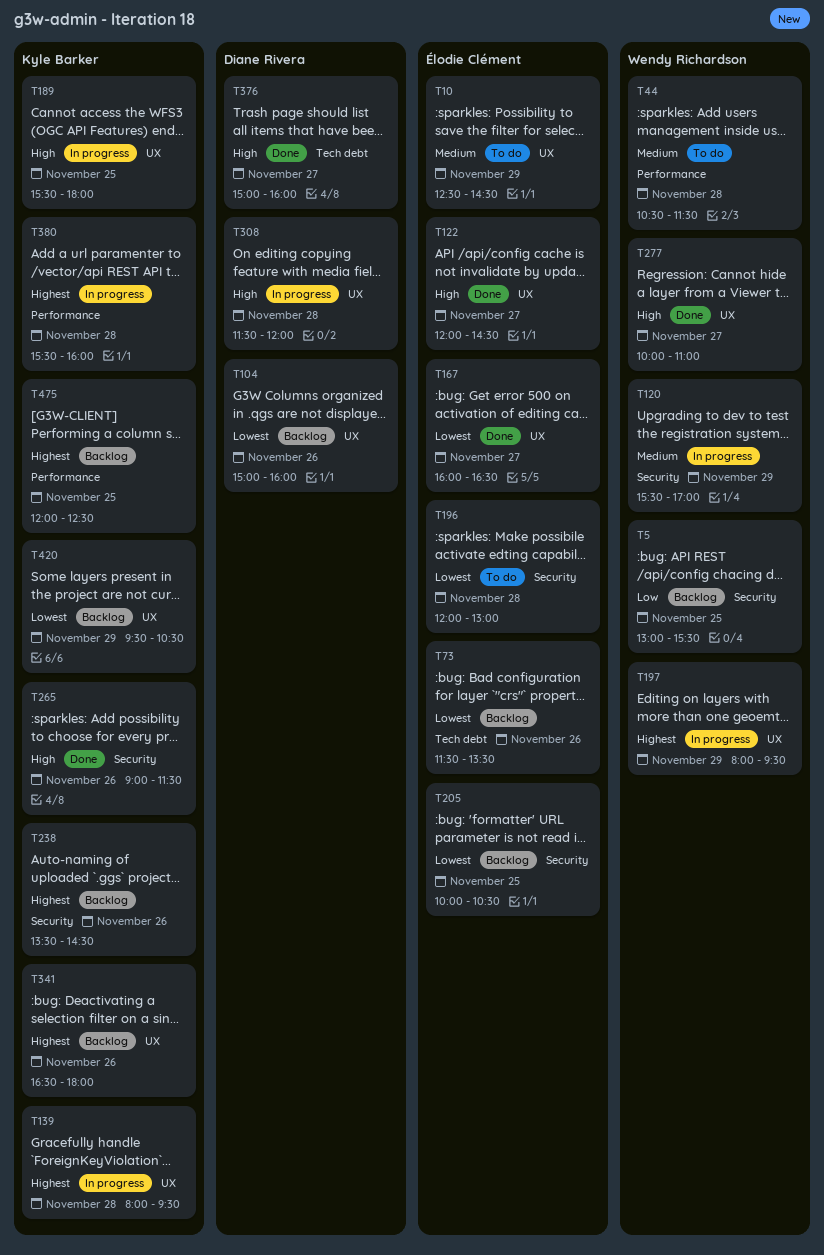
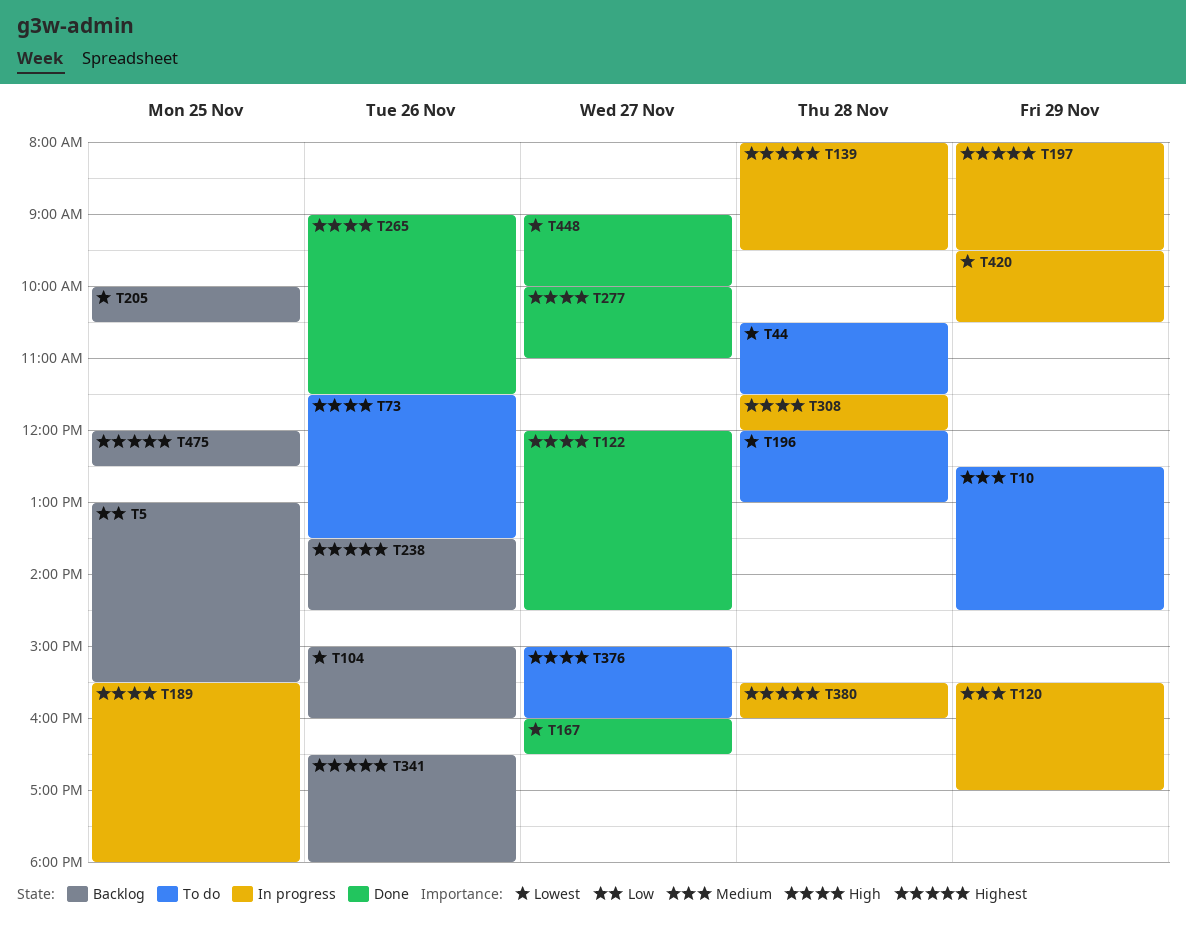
T44, priority: Medium -> Lowest
T73, status: Backlog -> To do
T73, priority: Lowest -> High
T376, status: Done -> To do
T420, status: Backlog -> In progress
T448: none -> present

